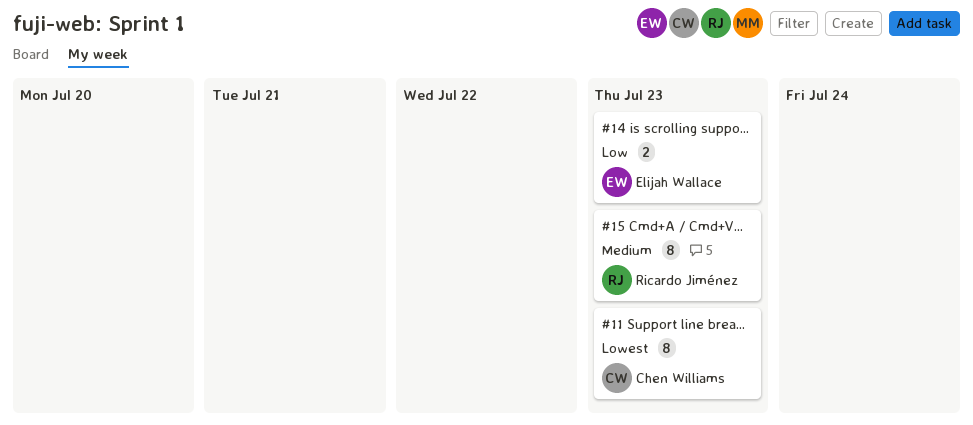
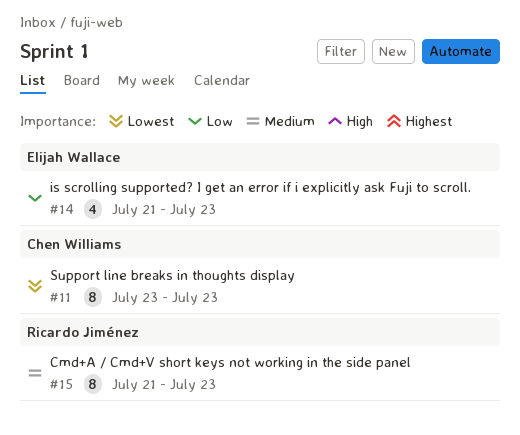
#14, estimate: 2 -> 4

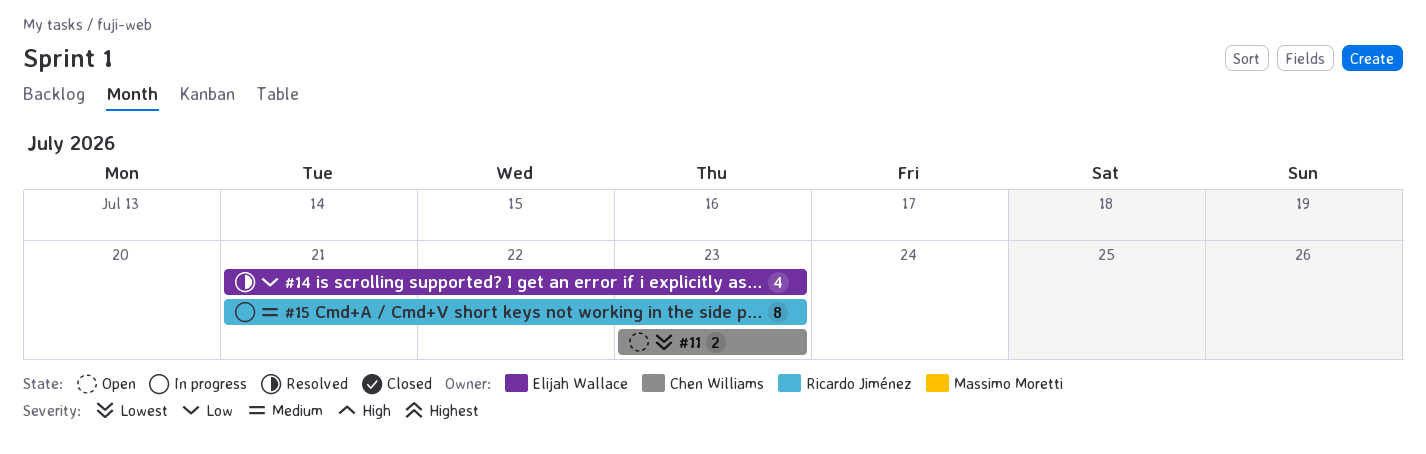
#11, estimate: 8 -> 2

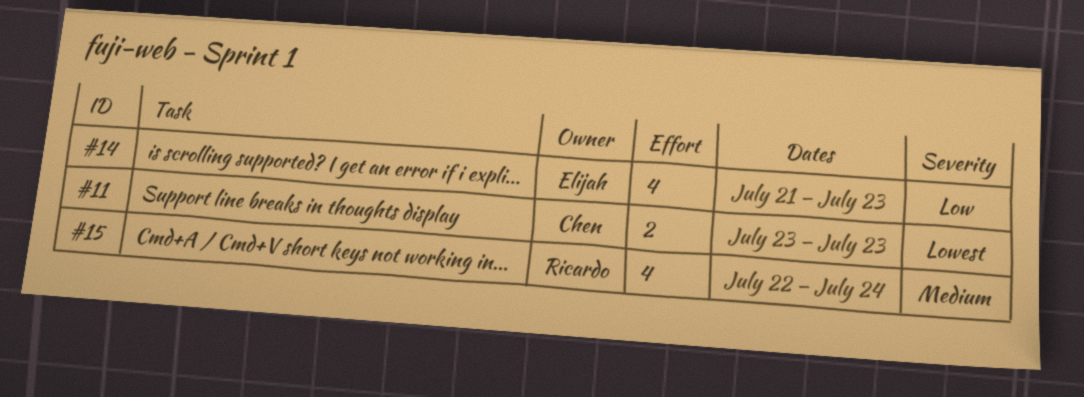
#15, estimate: 8 -> 4
#15, start: Jul 21 -> Jul 22
#15, due: Jul 23 -> Jul 24

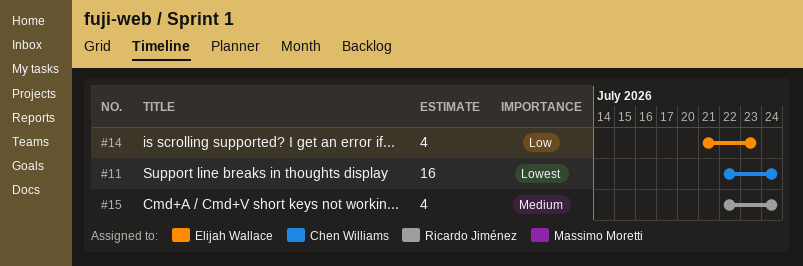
#11, estimate: 2 -> 16
#11, start: Jul 23 -> Jul 22
#11, due: Jul 23 -> Jul 24

